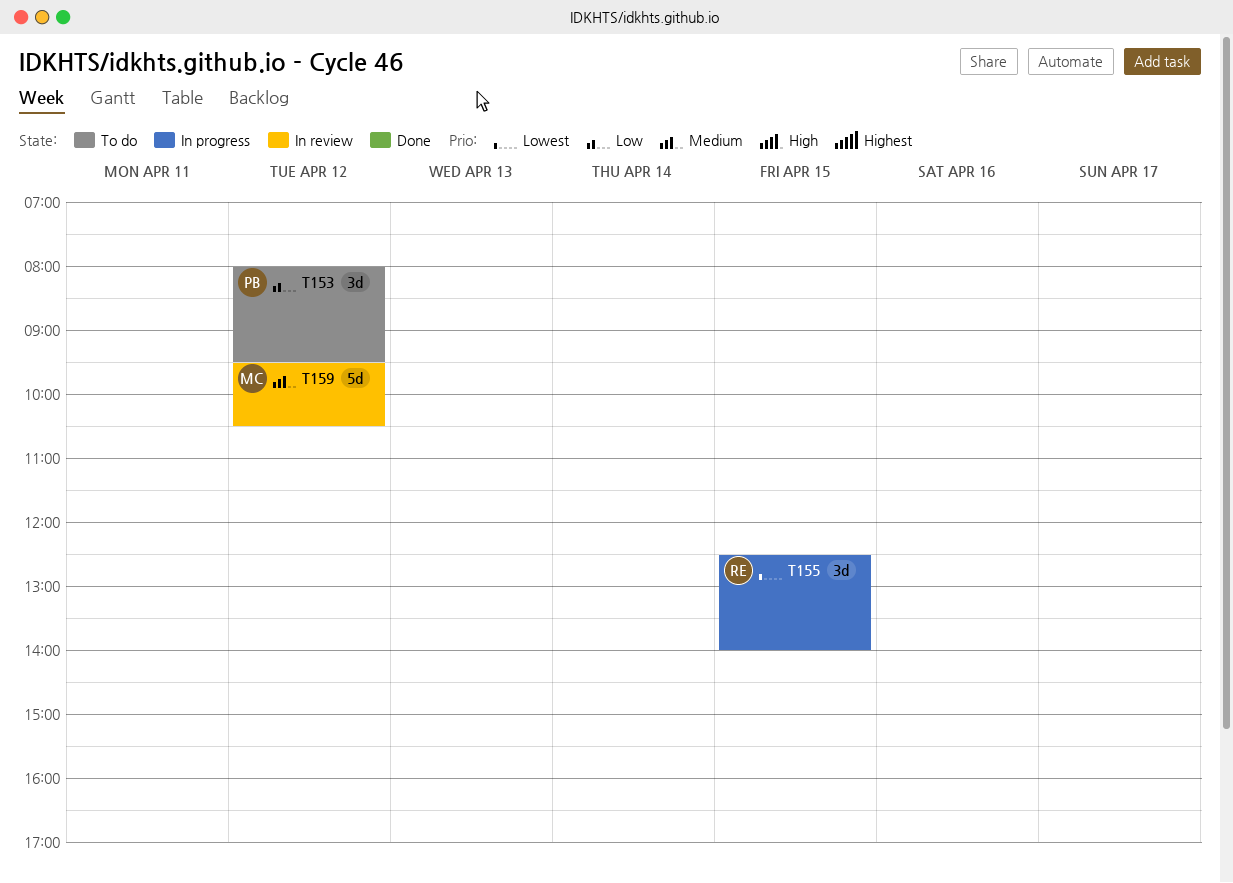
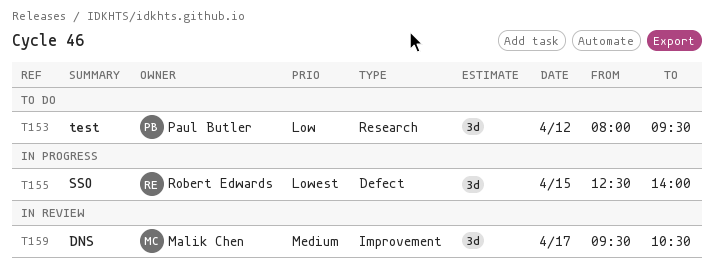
T159, estimate: 5d -> 3d
T159, day: Apr 12 -> Apr 17

